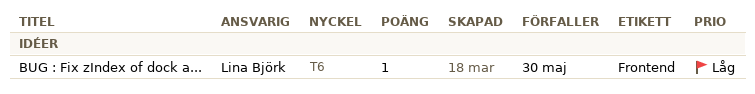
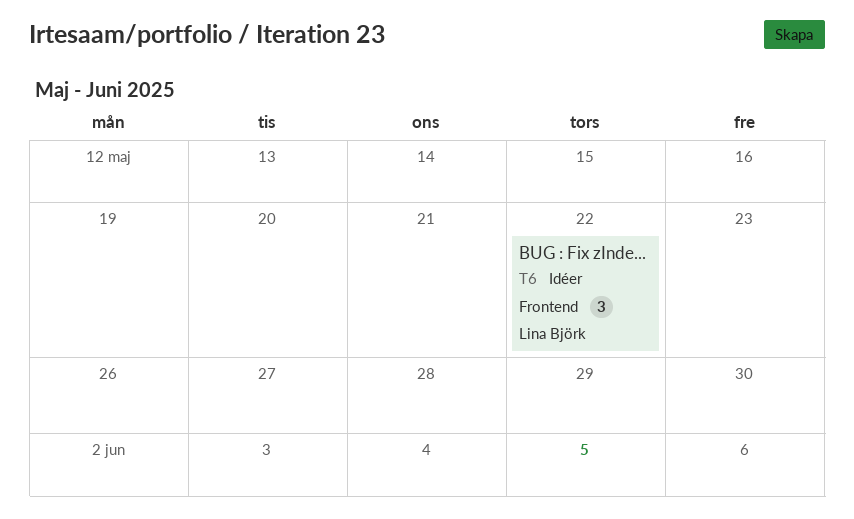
T6, estimate: 1 -> 3
T6, due: May 30 -> May 22

